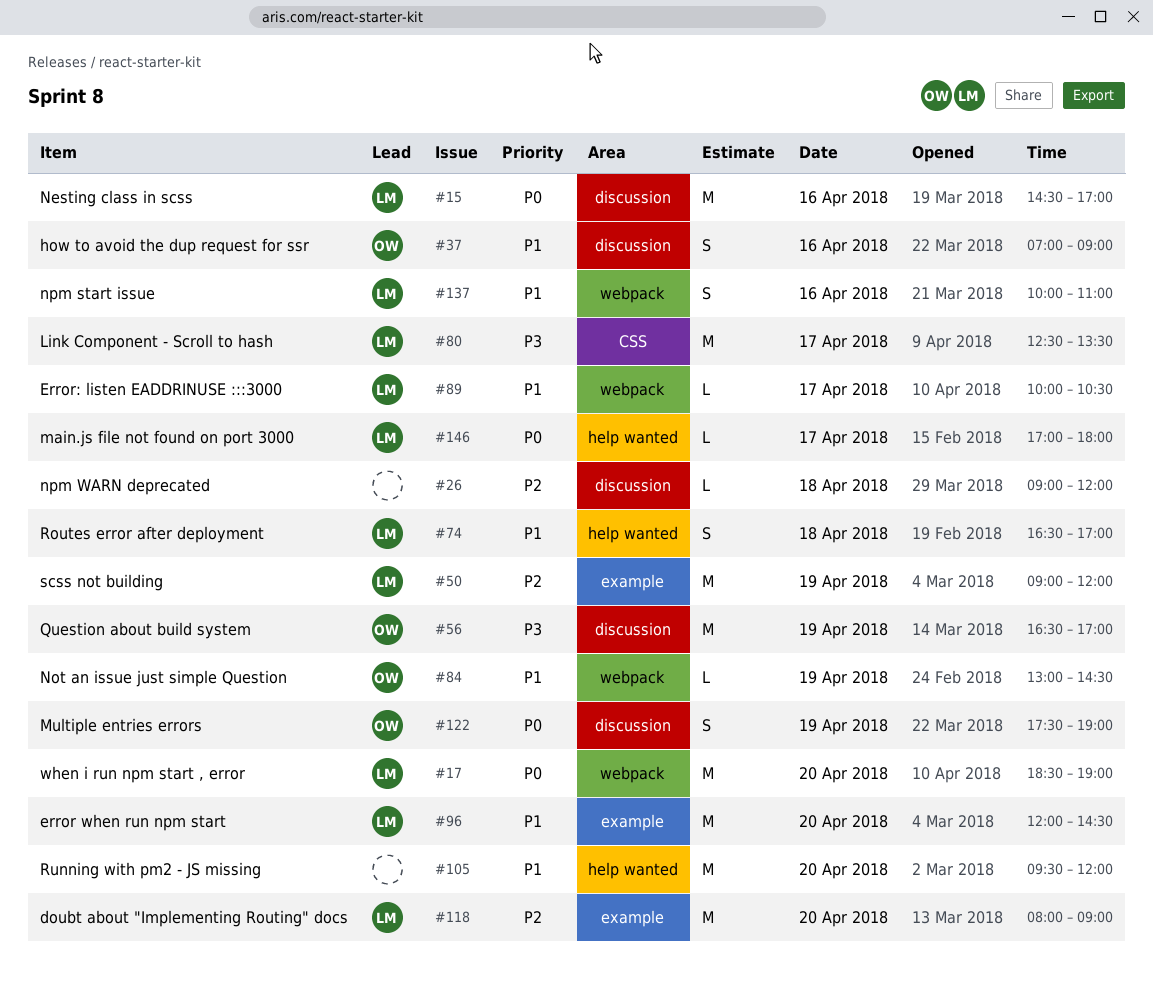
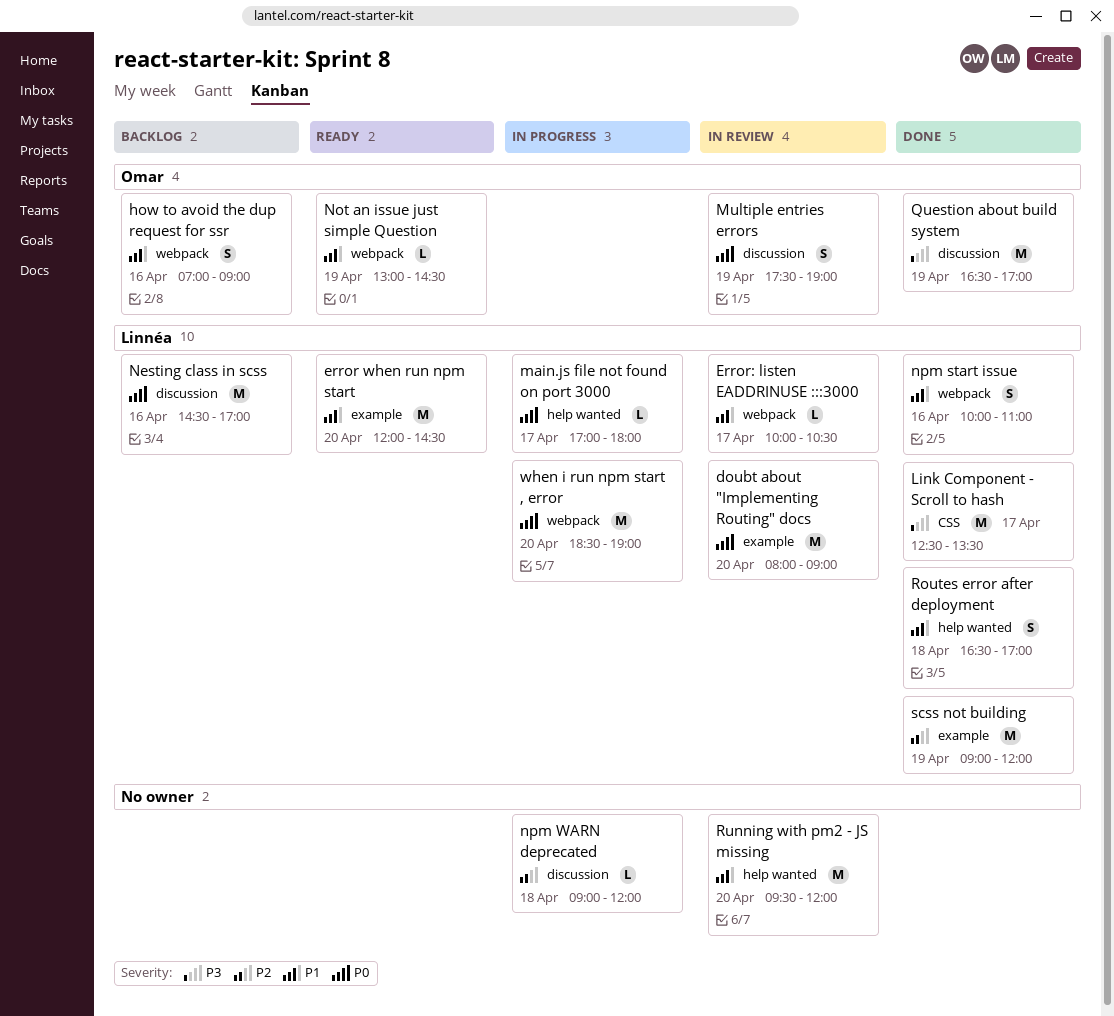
doubt about "Implementing Routing" docs, priority: P2 -> P0
how to avoid the dup request for ssr, label: discussion -> webpack

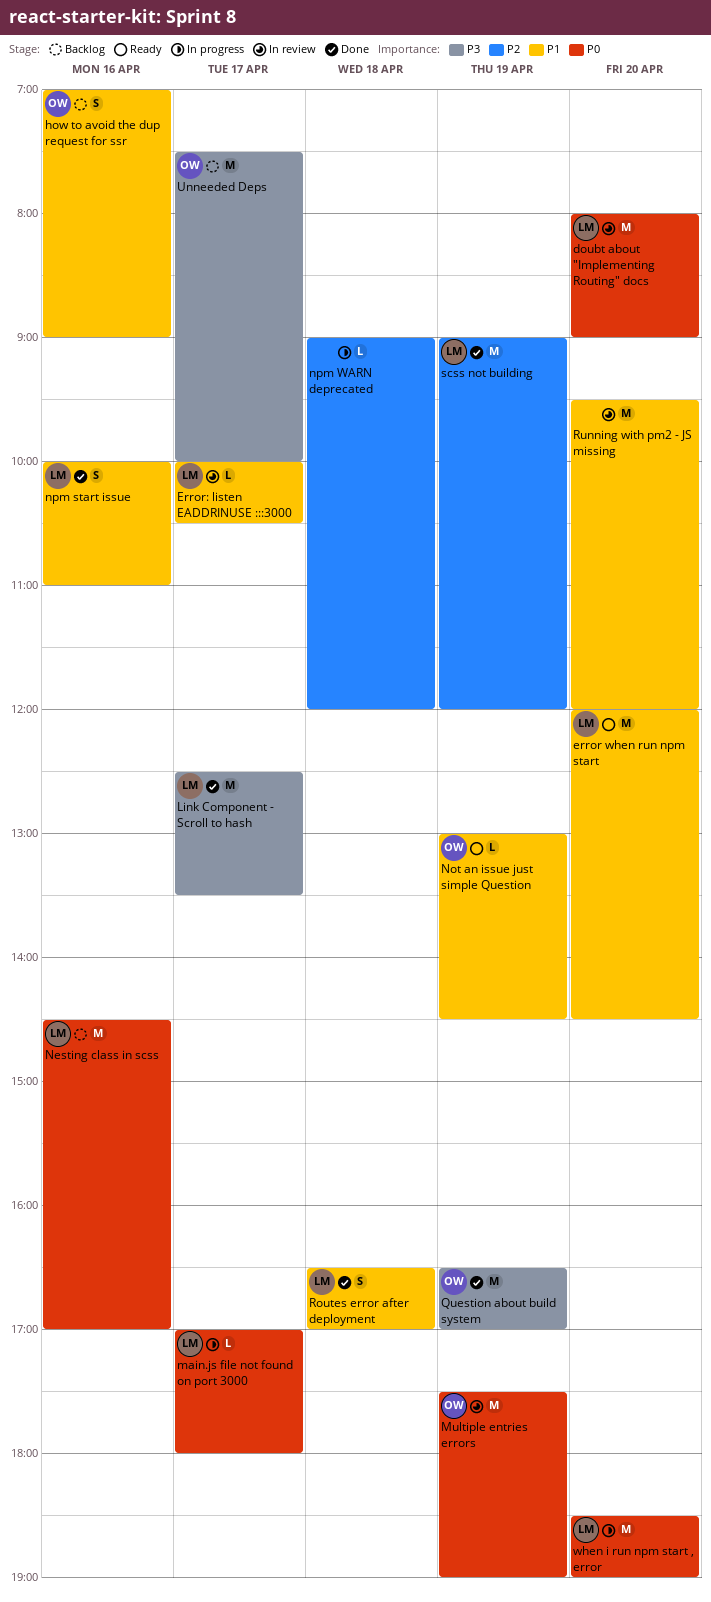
Multiple entries errors, estimate: S -> M
Unneeded Deps: none -> present

